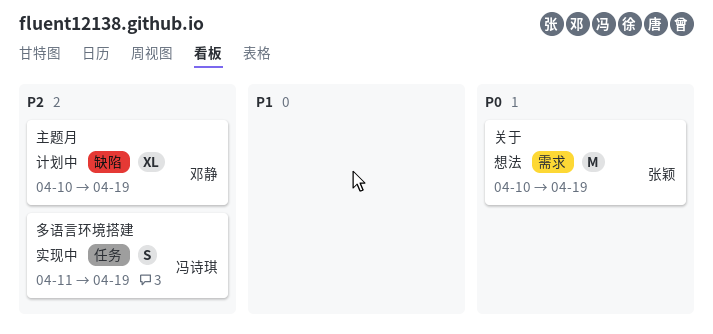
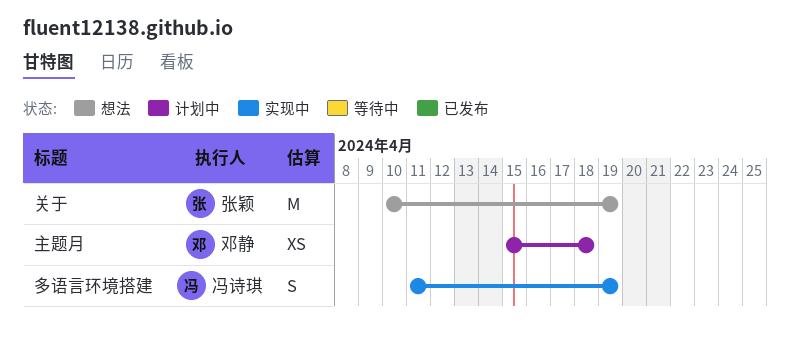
主题月, estimate: XL -> XS
主题月, start: Apr 10 -> Apr 15
主题月, due: Apr 19 -> Apr 18

